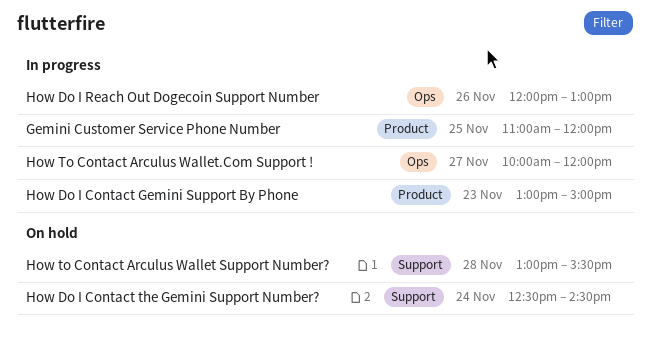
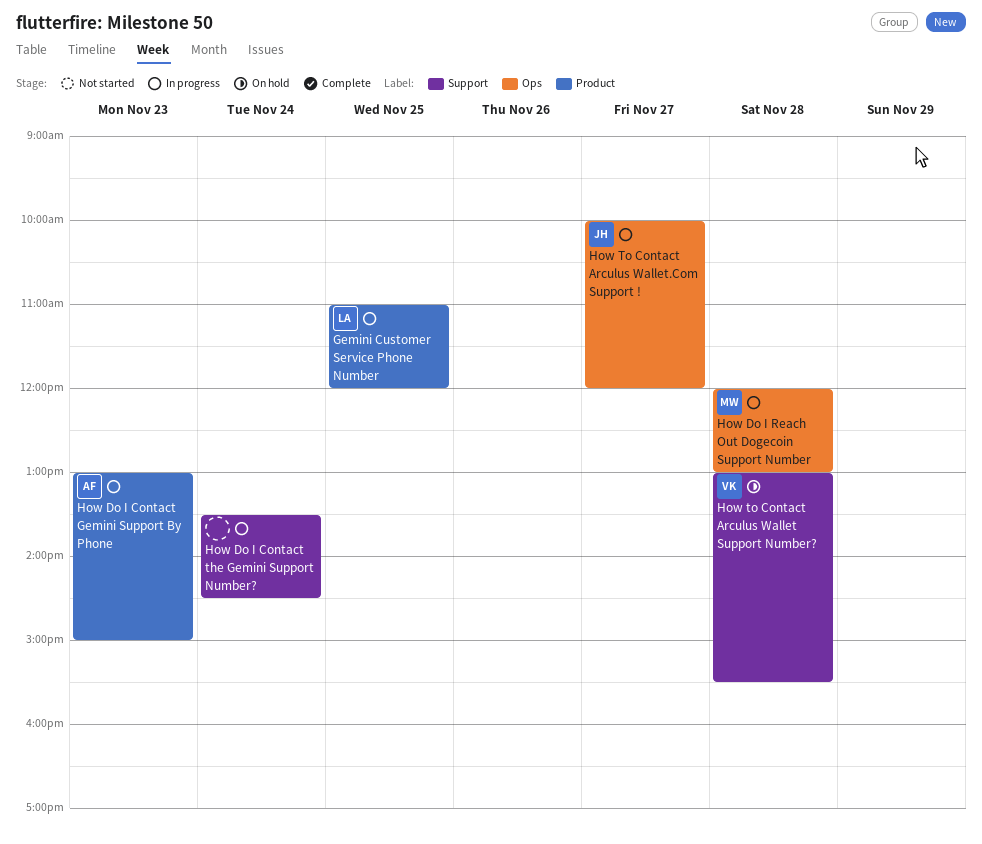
How Do I Contact the Gemini Support Number?, status: On hold -> In progress
How Do I Contact the Gemini Support Number?, begins: 12:30 -> 13:30
How Do I Reach Out Dogecoin Support Number, day: Nov 26 -> Nov 28

